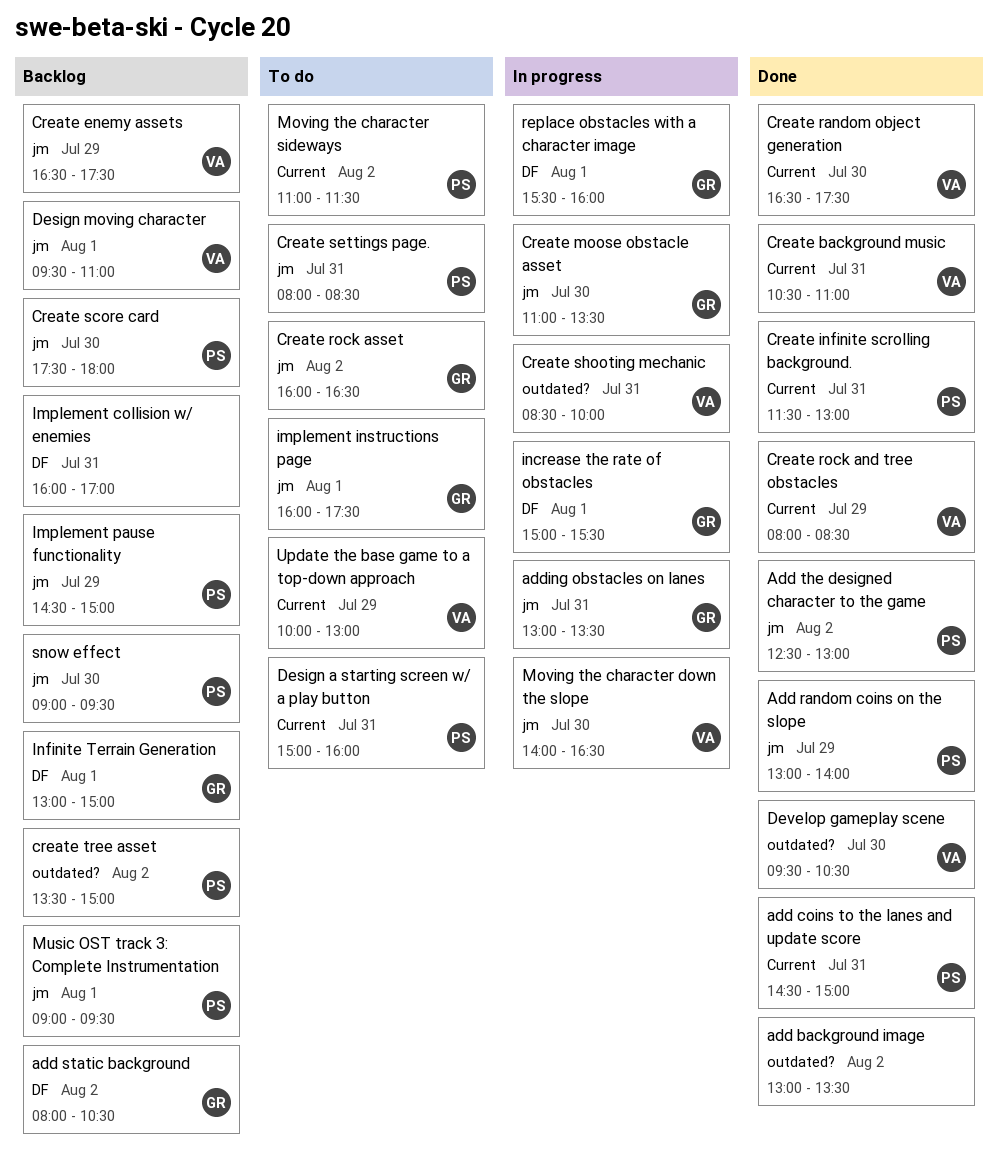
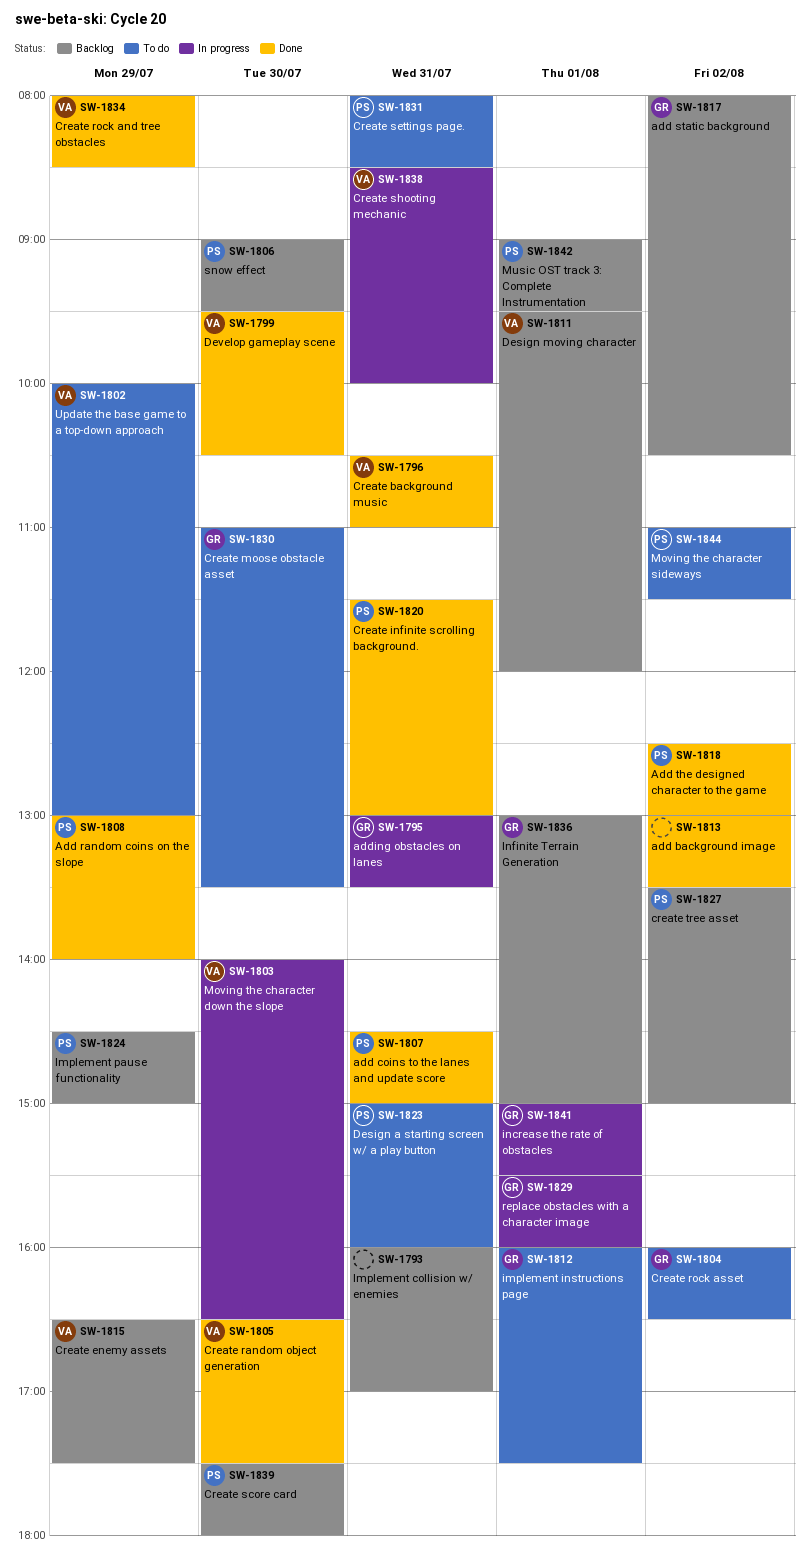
Create moose obstacle asset, status: In progress -> To do
Design moving character, ends: 11:00 -> 12:00

